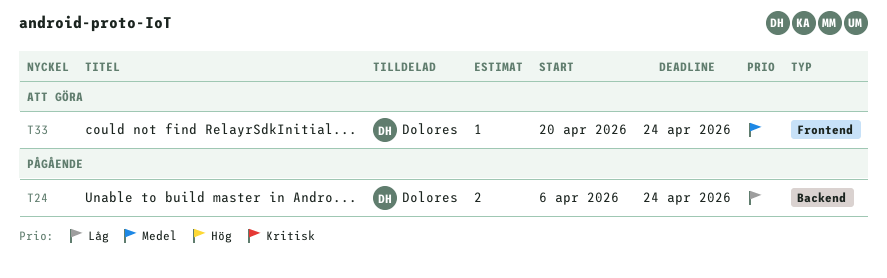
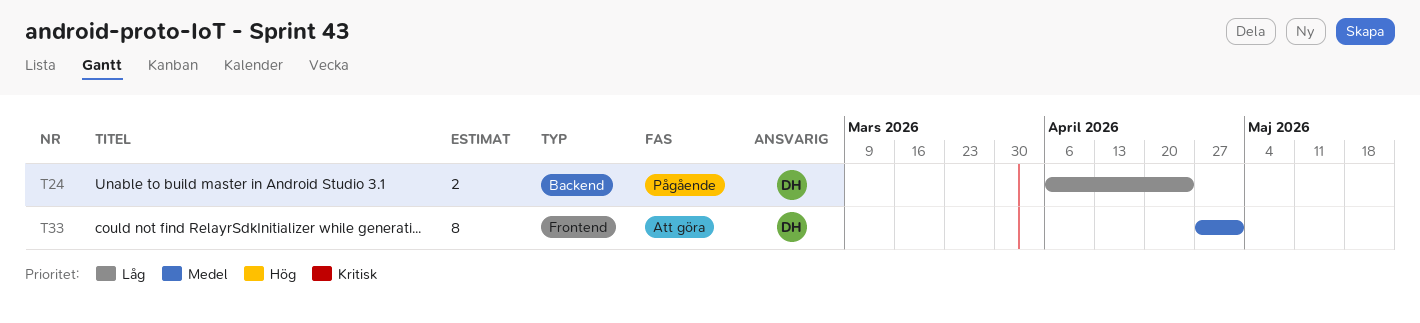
T33, estimate: 1 -> 8
T33, start: Apr 20 -> Apr 27
T33, due: Apr 24 -> May 1

